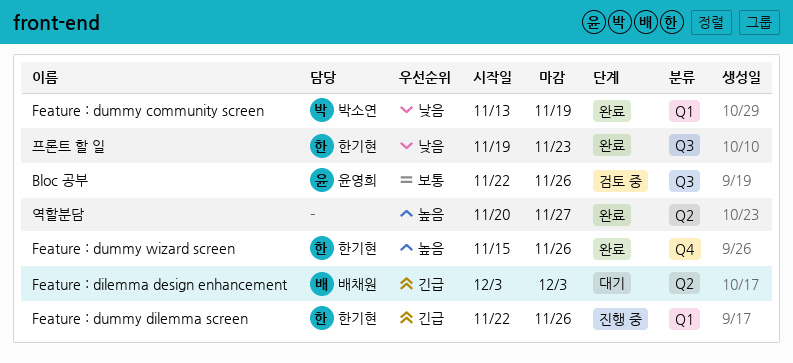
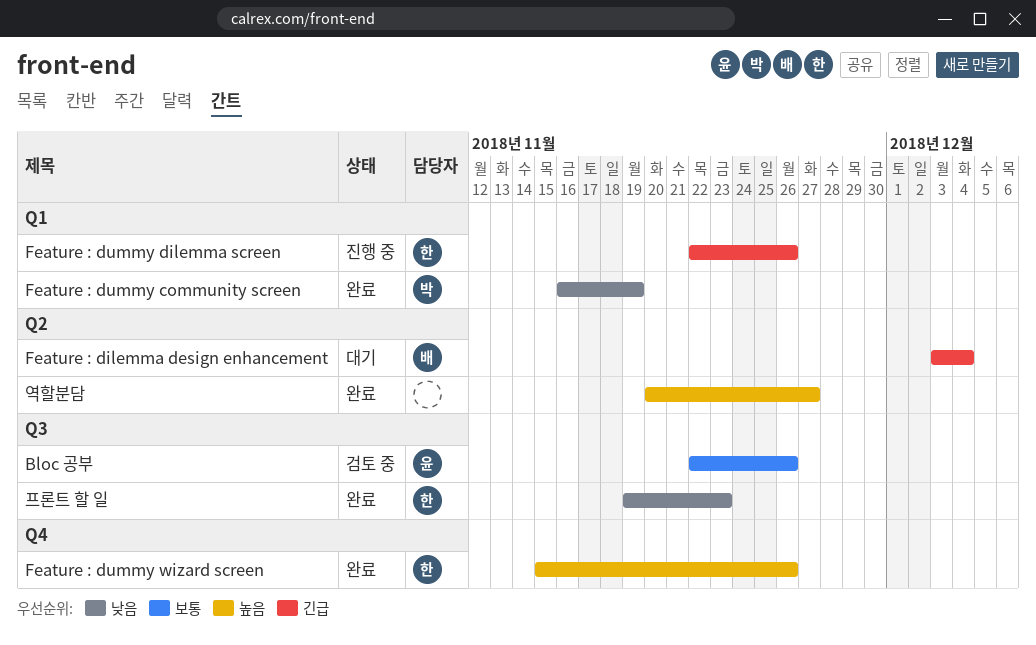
Feature : dilemma design enhancement, due: Dec 3 -> Dec 4
Feature : dummy community screen, start: Nov 13 -> Nov 16

